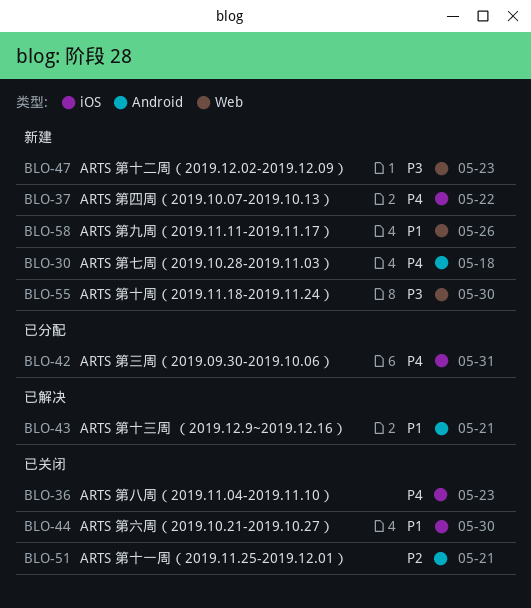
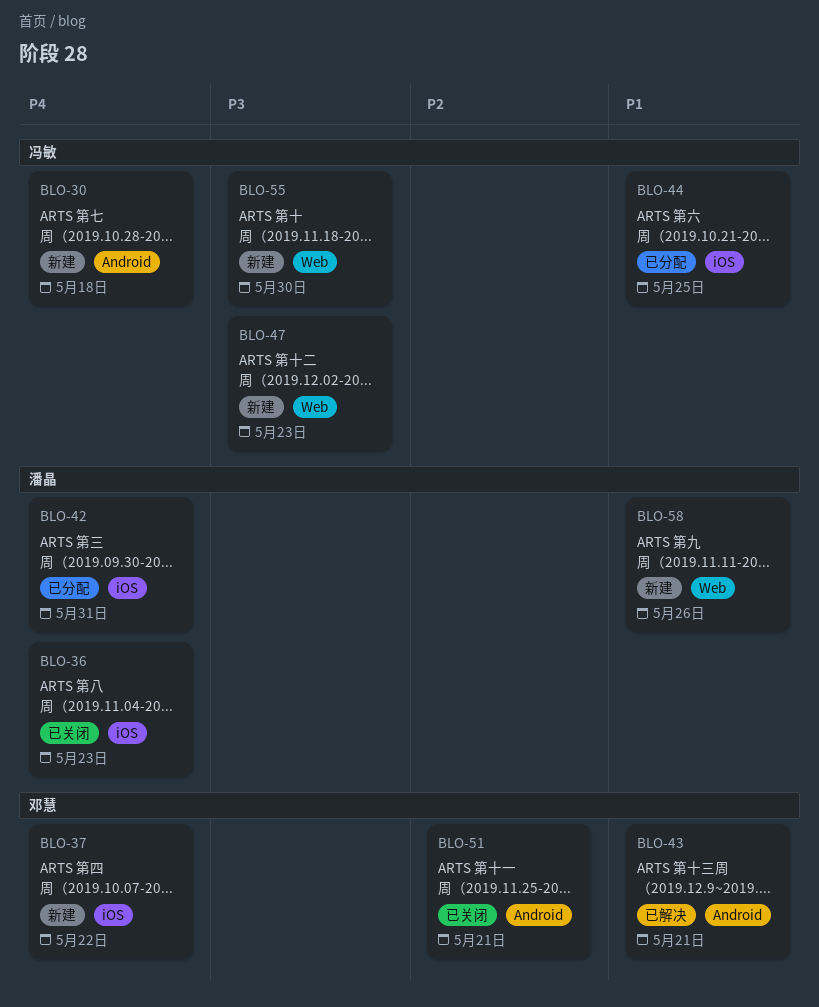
BLO-44, status: 已关闭 -> 已分配
BLO-44, due: May 30 -> May 25

